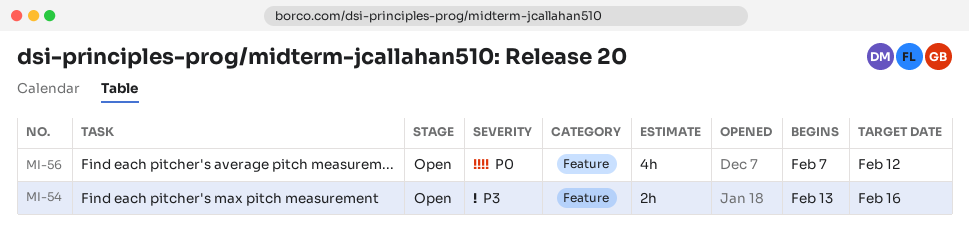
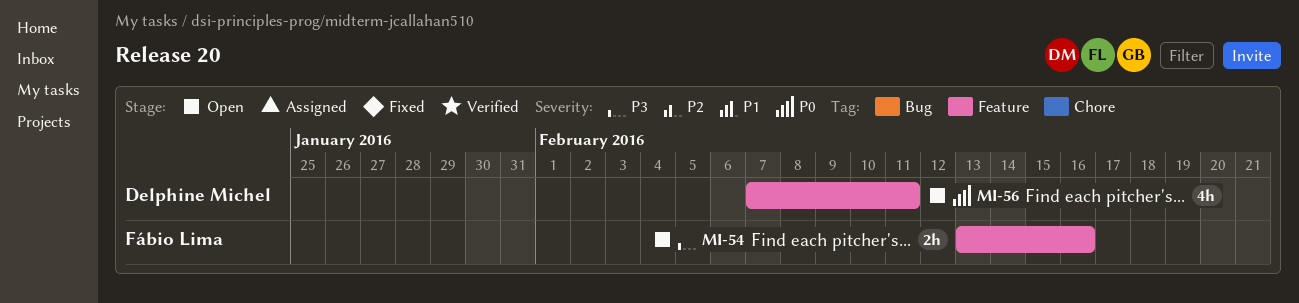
MI-56, due: Feb 12 -> Feb 11

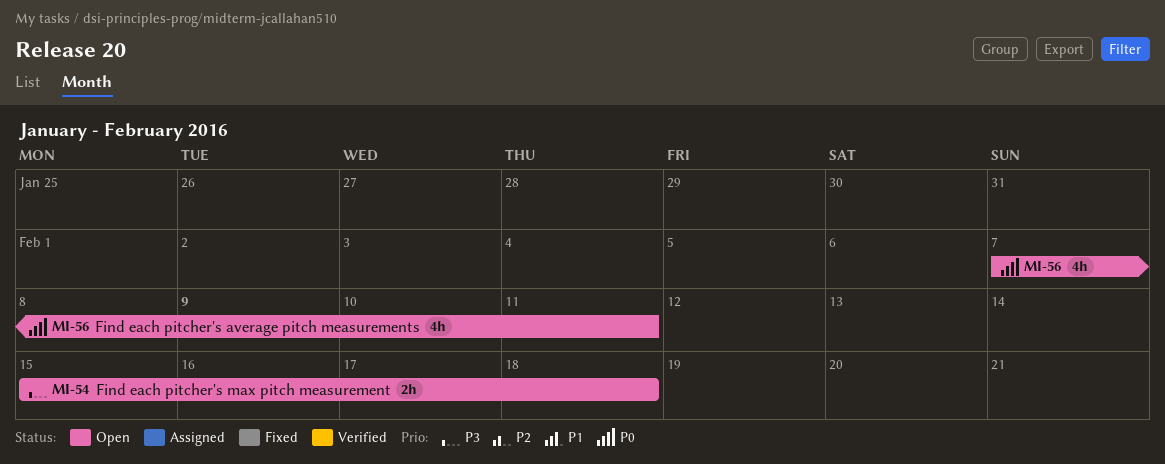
MI-54, start: Feb 13 -> Feb 15
MI-54, due: Feb 16 -> Feb 18

